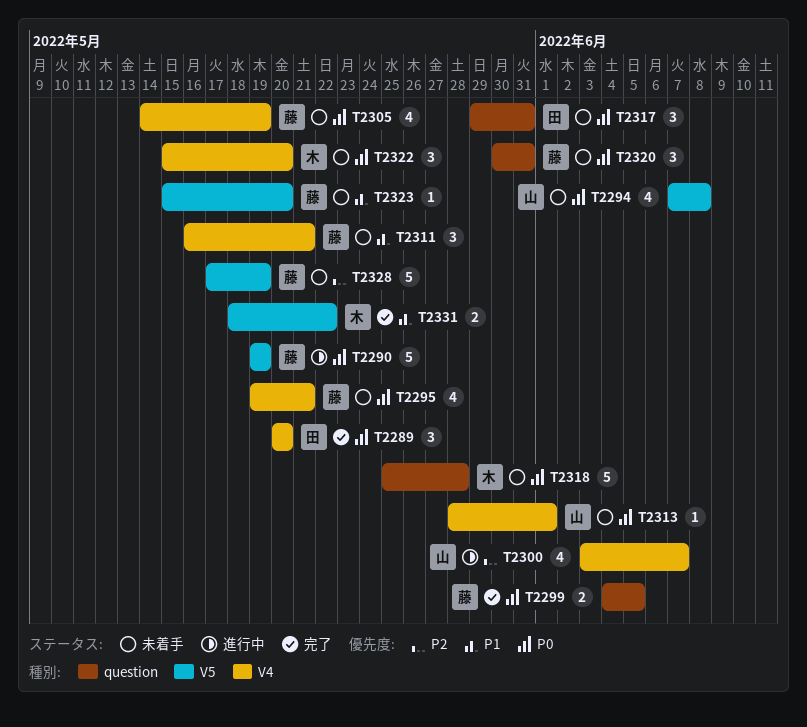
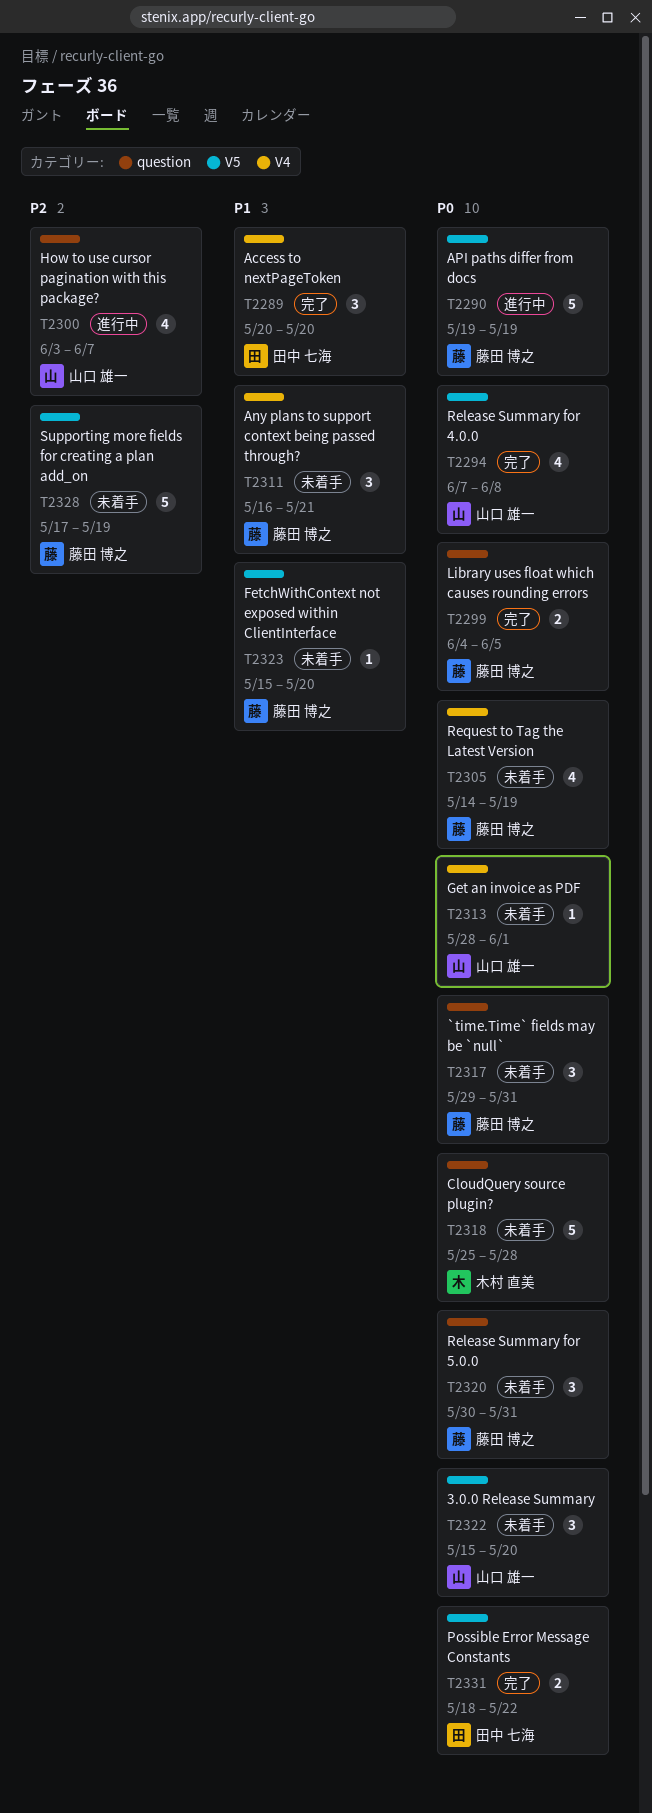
T2289, priority: P0 -> P1
T2294, status: 未着手 -> 完了
T2295: present -> none
T2300, label: V4 -> question
T2317, owner: 田中 七海 -> 藤田 博之
T2322, owner: 木村 直美 -> 山口 雄一
T2322, label: V4 -> V5
T2331, owner: 木村 直美 -> 田中 七海
T2331, priority: P1 -> P0

